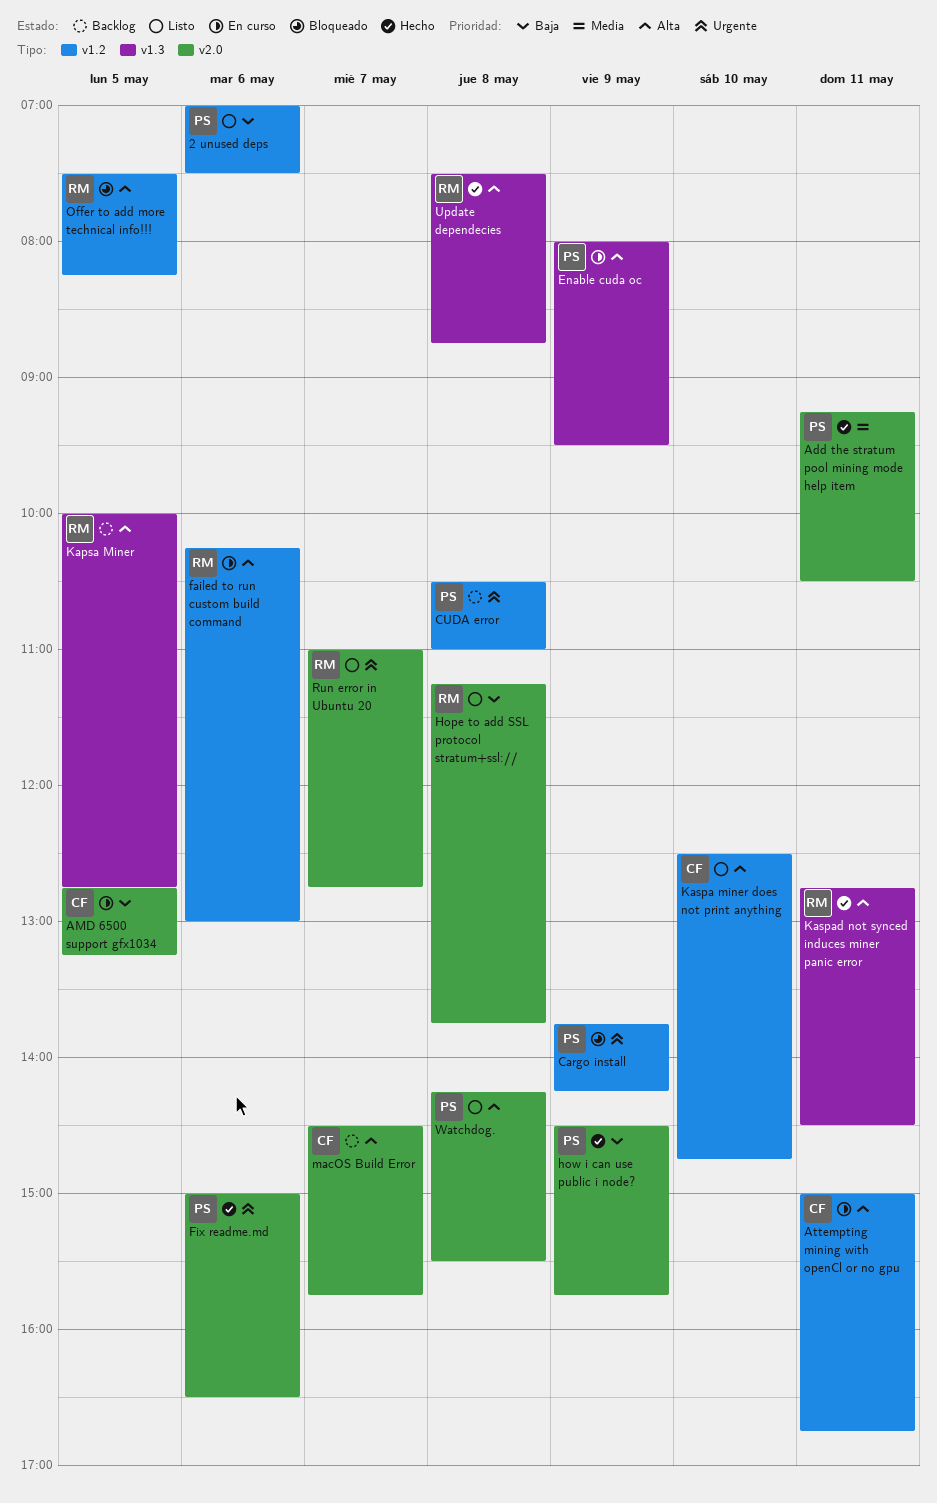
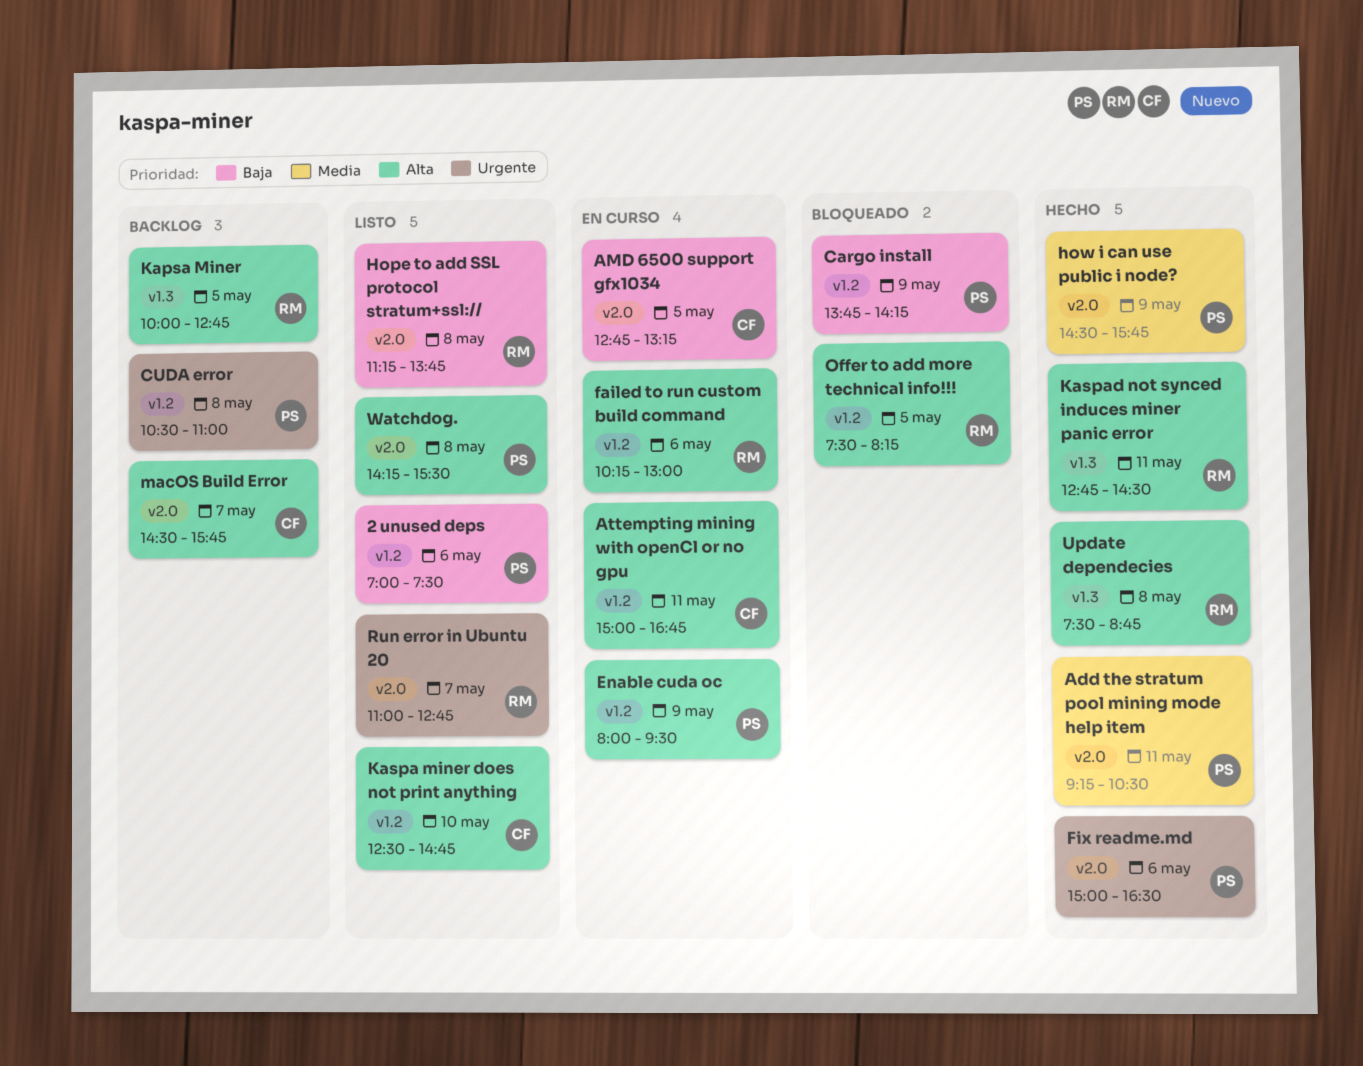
Cargo install, priority: Urgente -> Baja
Enable cuda oc, label: v1.3 -> v1.2
how i can use public i node?, priority: Baja -> Media

